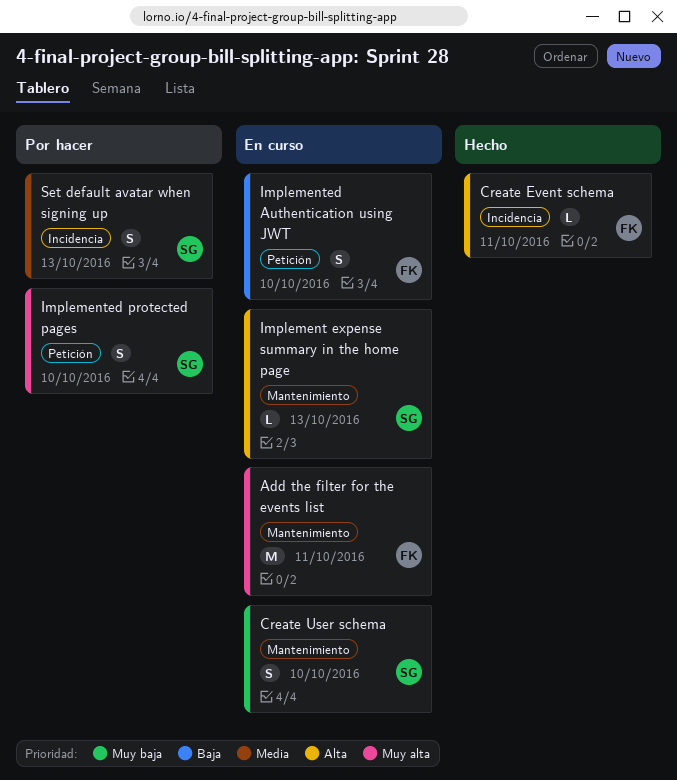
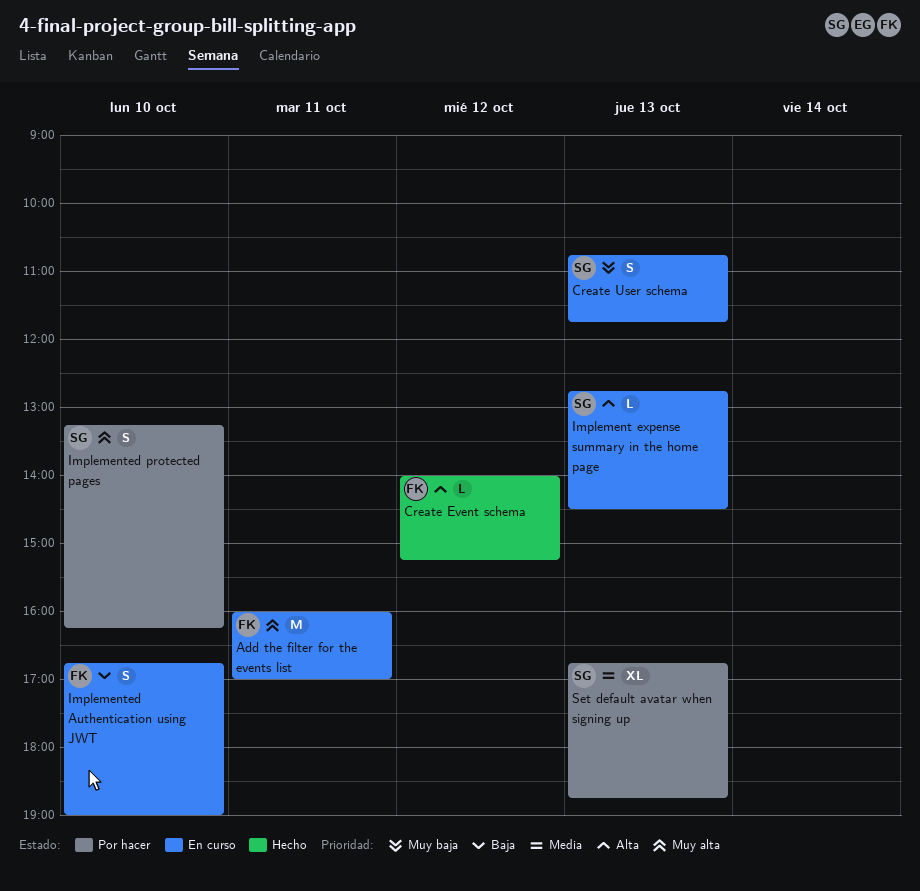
Create Event schema, day: Oct 11 -> Oct 12
Create User schema, day: Oct 10 -> Oct 13
Set default avatar when signing up, estimate: S -> XL

